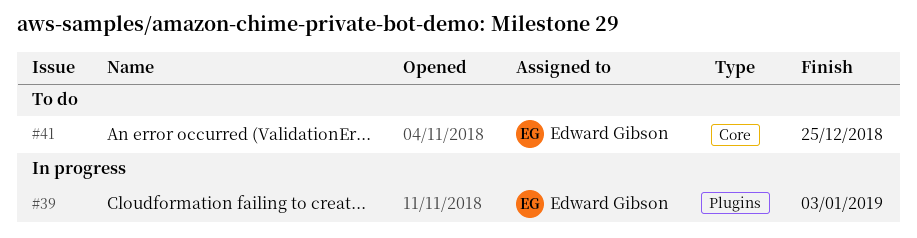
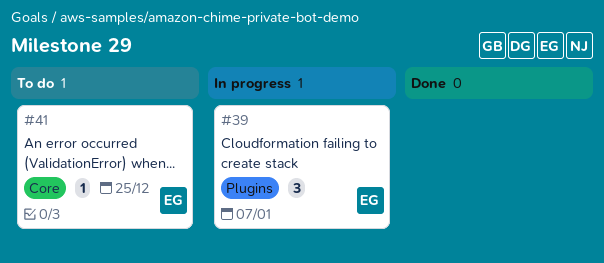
#39, due: Jan 3 -> Jan 7

